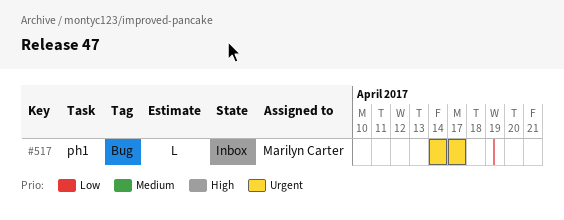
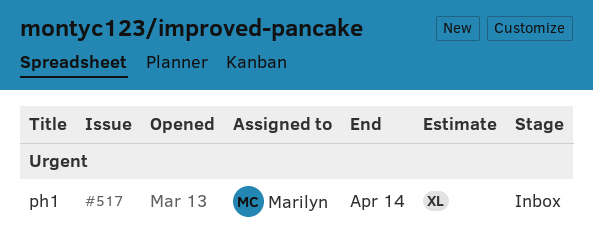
#517, estimate: L -> XL
#517, due: Apr 17 -> Apr 14

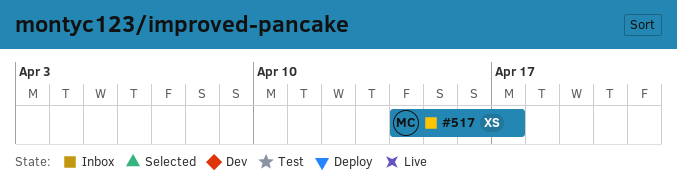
#517, estimate: XL -> XS
#517, due: Apr 14 -> Apr 17

